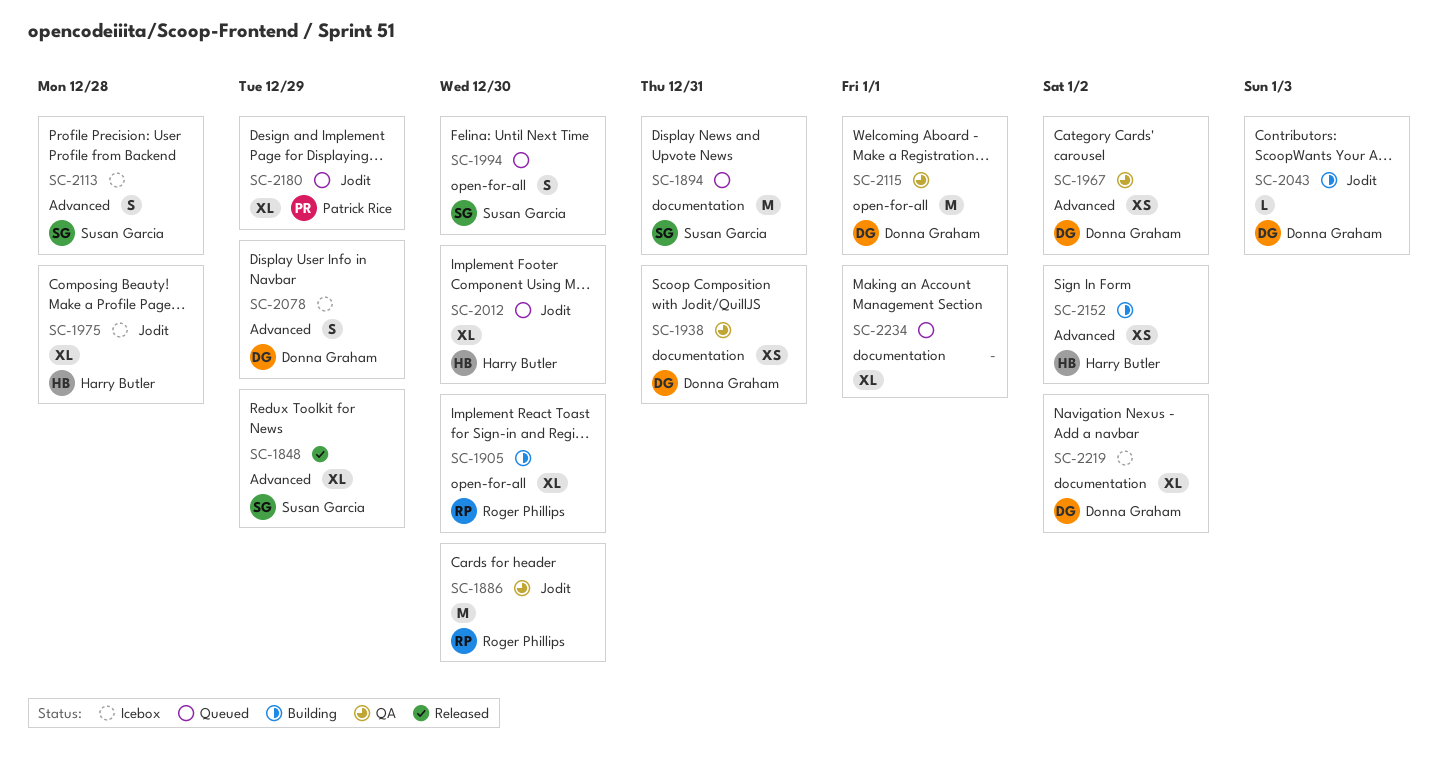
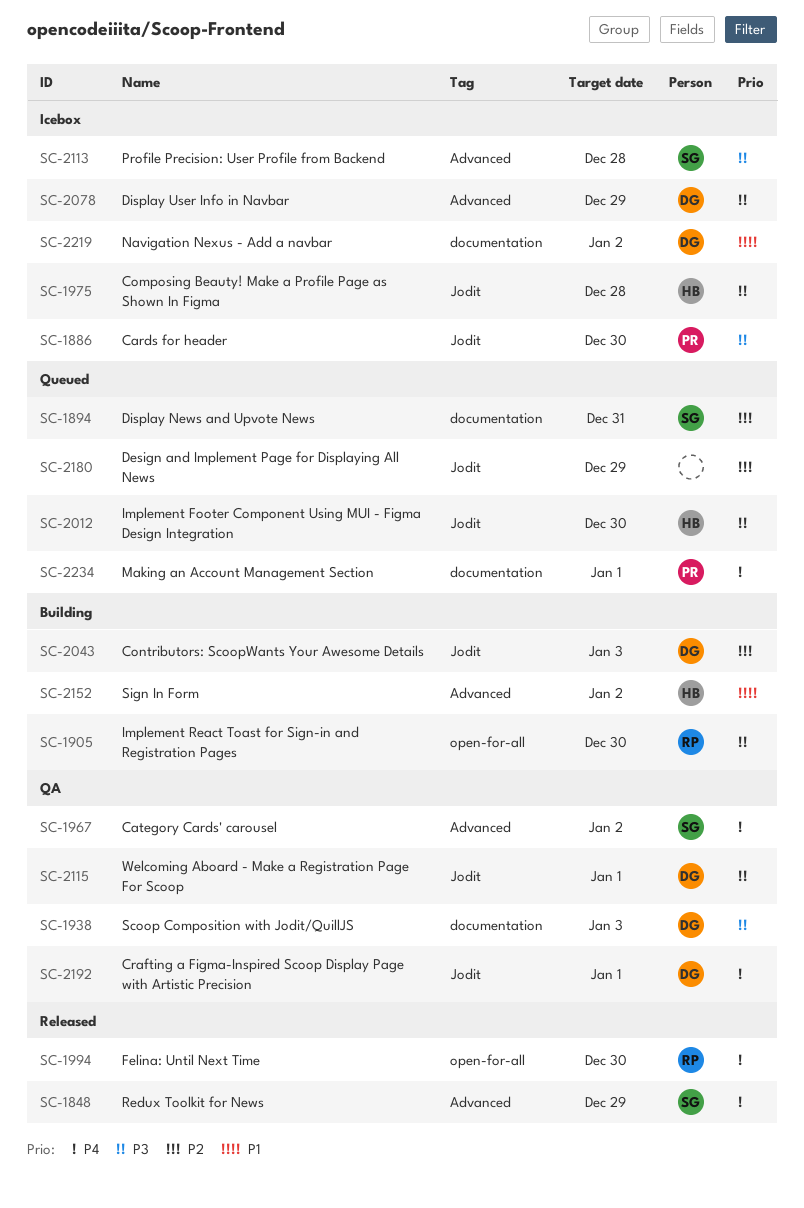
SC-1886, status: QA -> Icebox
SC-1886, owner: Roger Phillips -> Patrick Rice
SC-1938, due: Dec 31 -> Jan 3
SC-1967, owner: Donna Graham -> Susan Garcia
SC-1994, status: Queued -> Released
SC-1994, owner: Susan Garcia -> Roger Phillips
SC-2115, label: open-for-all -> Jodit
SC-2180, owner: Patrick Rice -> none
SC-2192: none -> present
SC-2234, owner: none -> Patrick Rice

